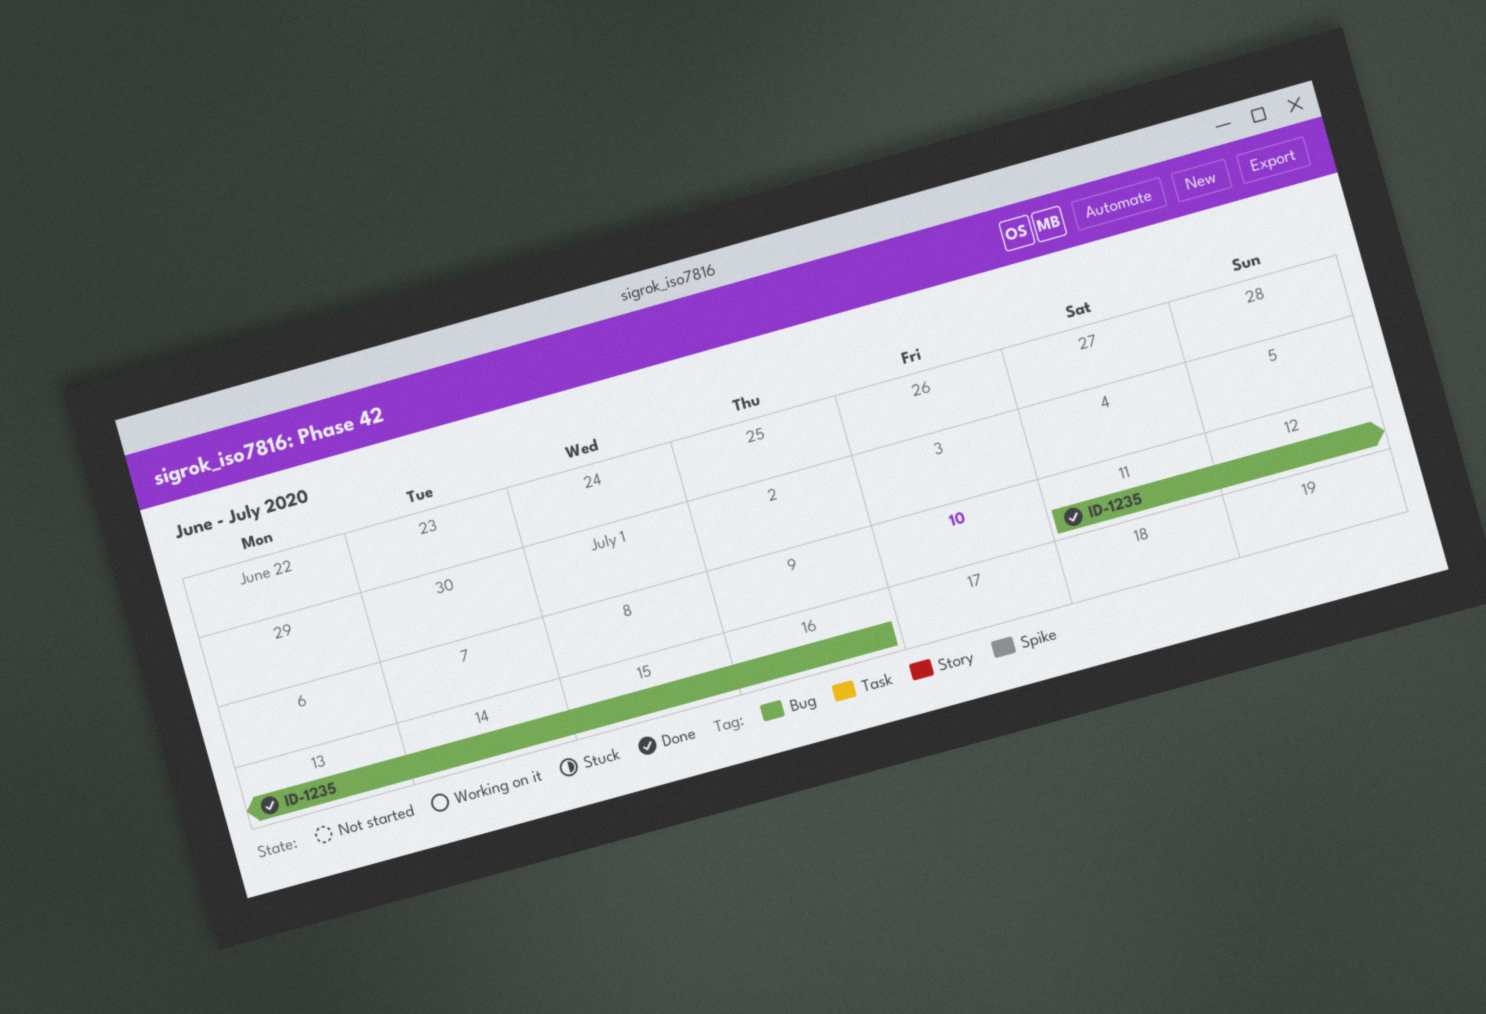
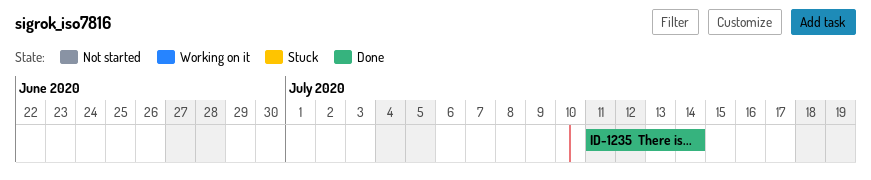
ID-1235, due: Jul 16 -> Jul 14

